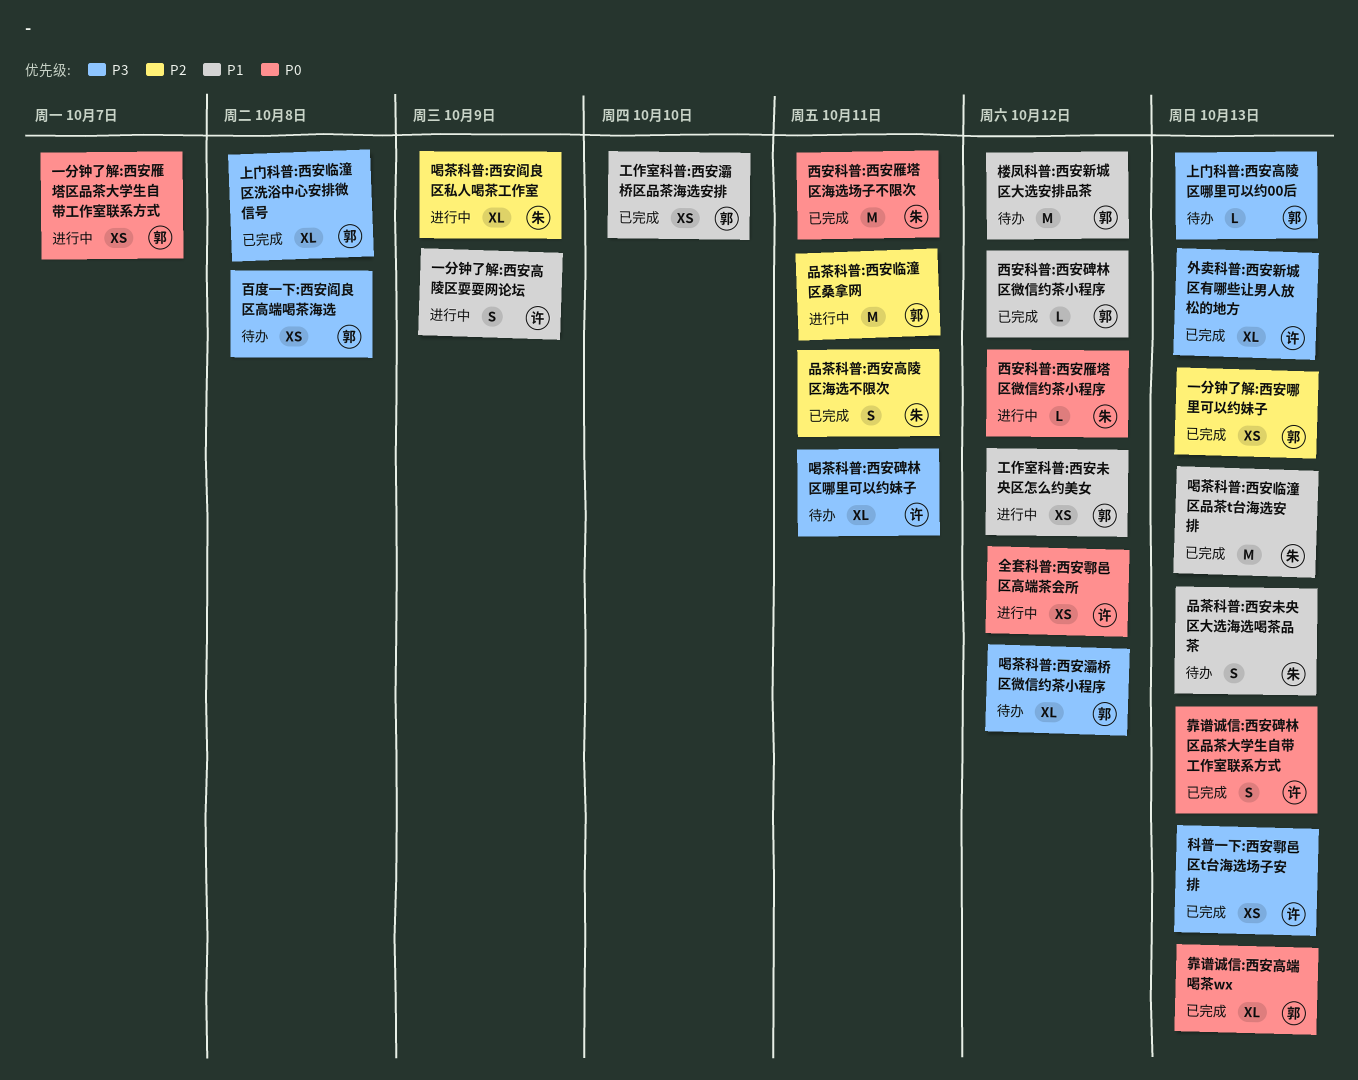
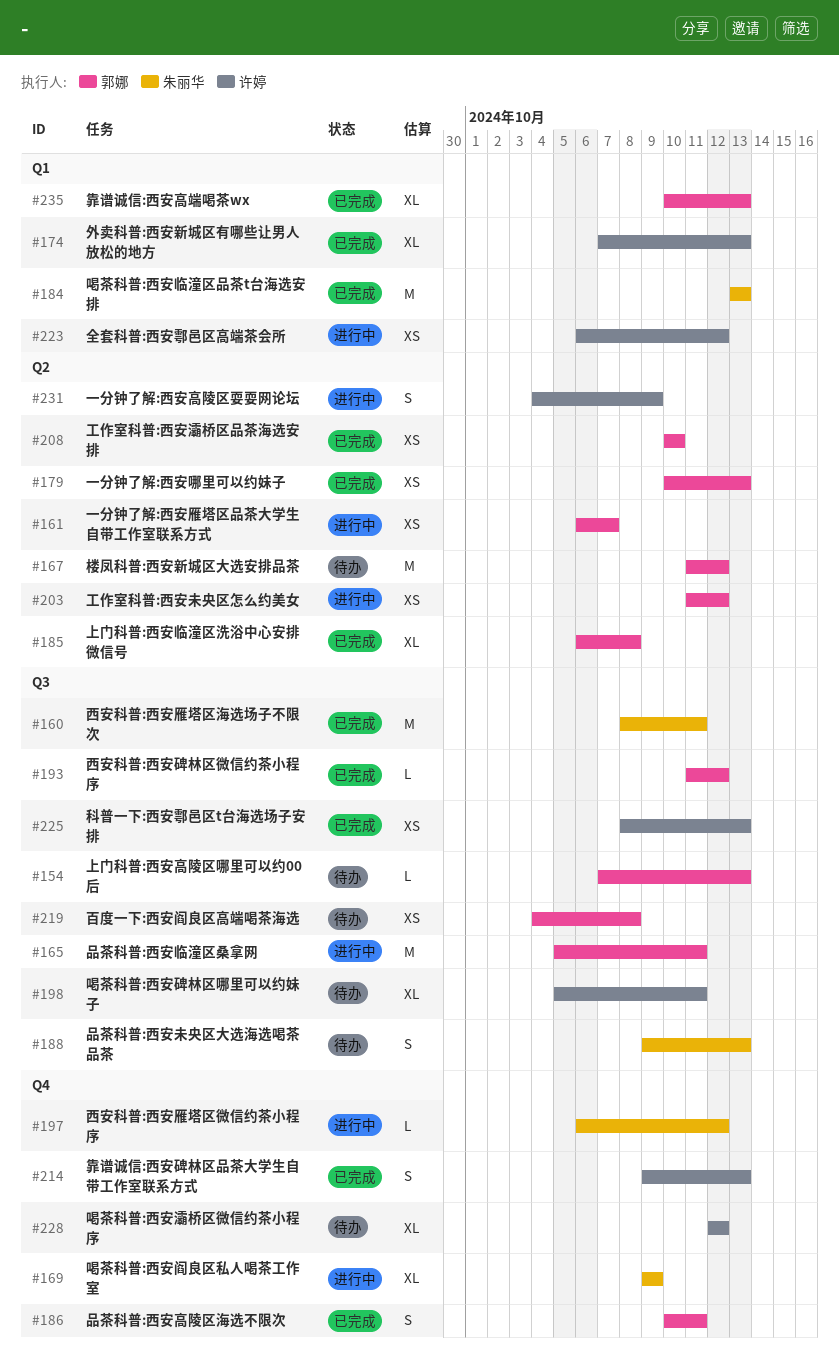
品茶科普:西安高陵区海选不限次, owner: 朱丽华 -> 郭娜
喝茶科普:西安灞桥区微信约茶小程序, owner: 郭娜 -> 许婷

